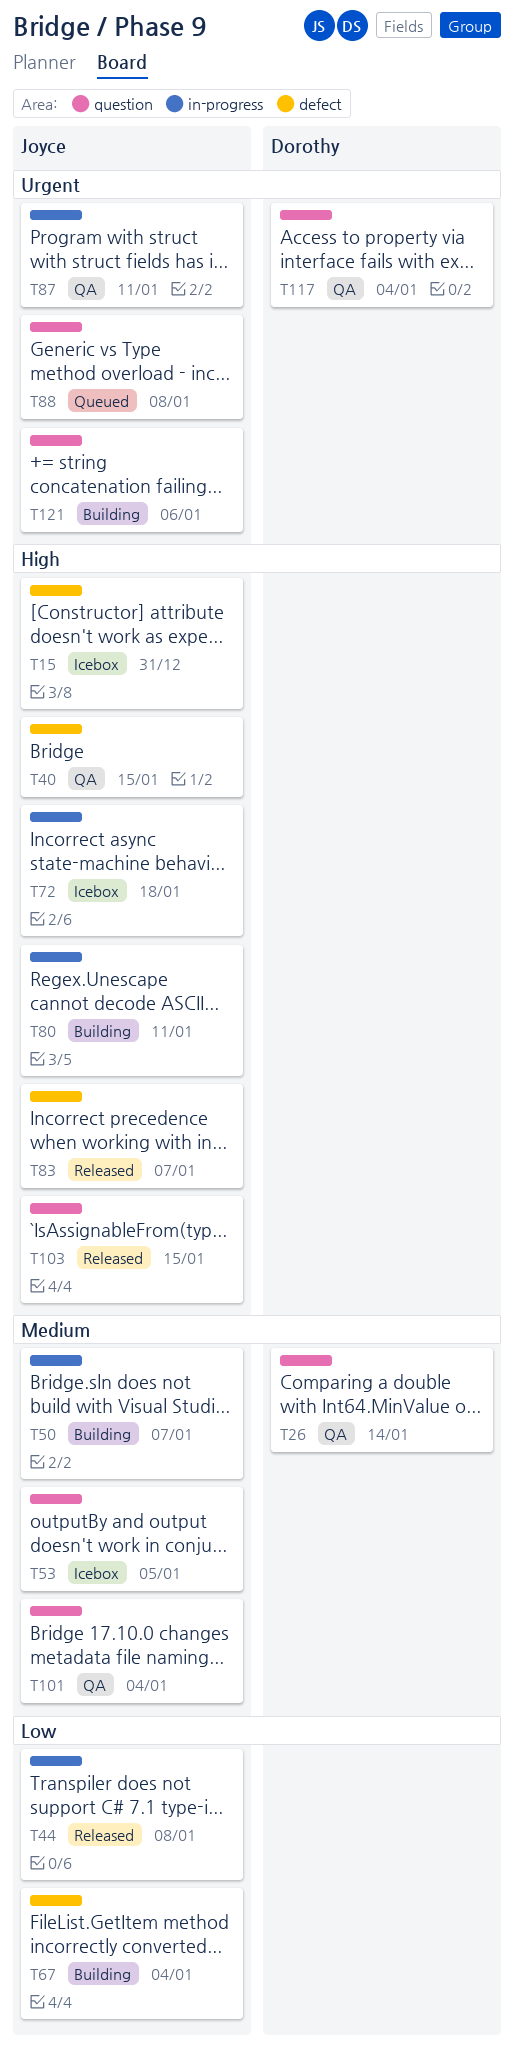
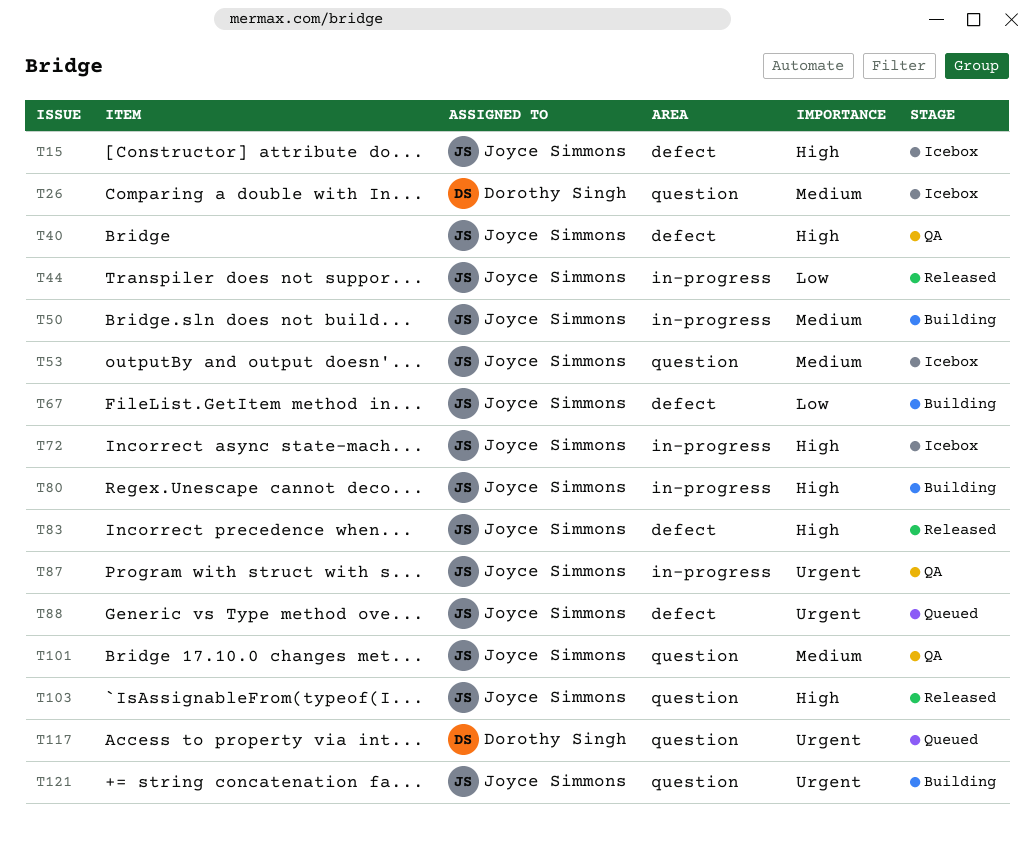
T26, status: QA -> Icebox
T88, label: question -> defect
T117, status: QA -> Queued

